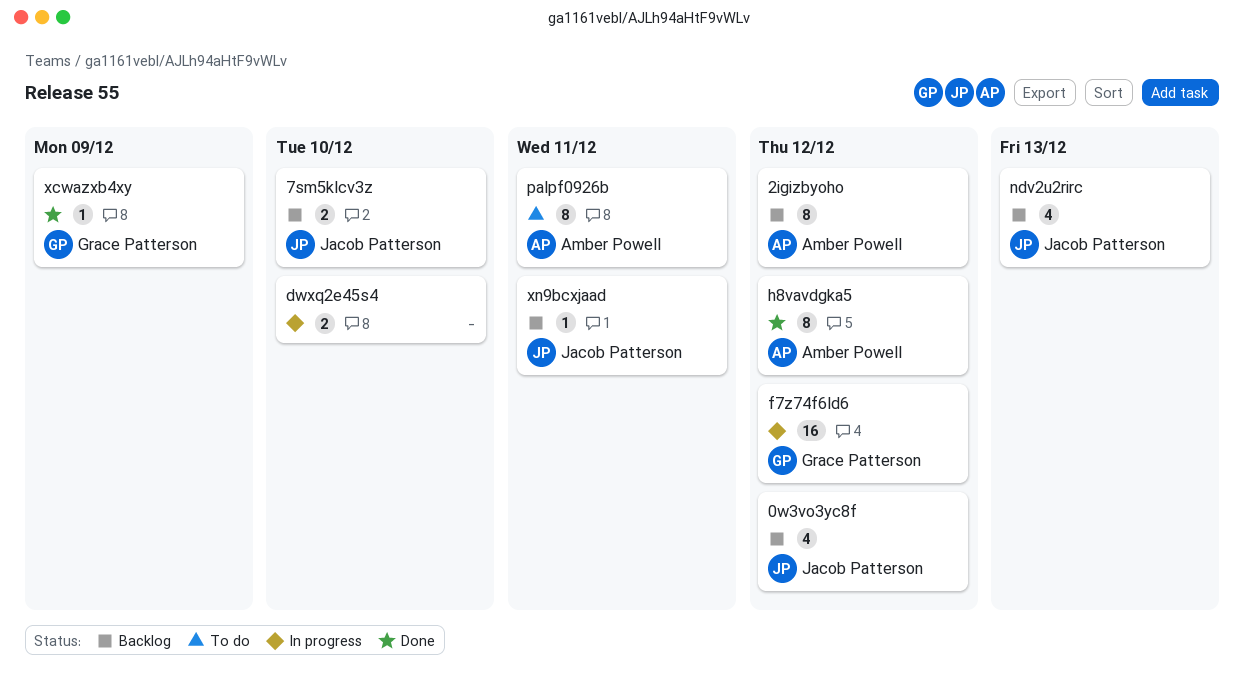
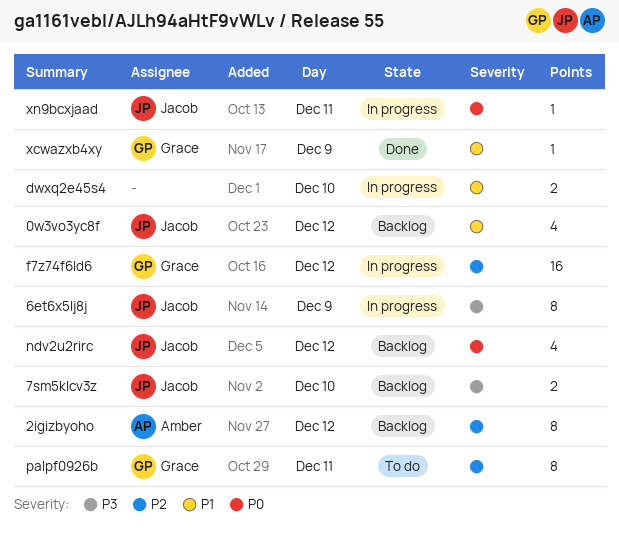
6et6x5lj8j: none -> present
h8vavdgka5: present -> none
ndv2u2rirc, day: Dec 13 -> Dec 12
palpf0926b, owner: Amber Powell -> Grace Patterson
xn9bcxjaad, status: Backlog -> In progress

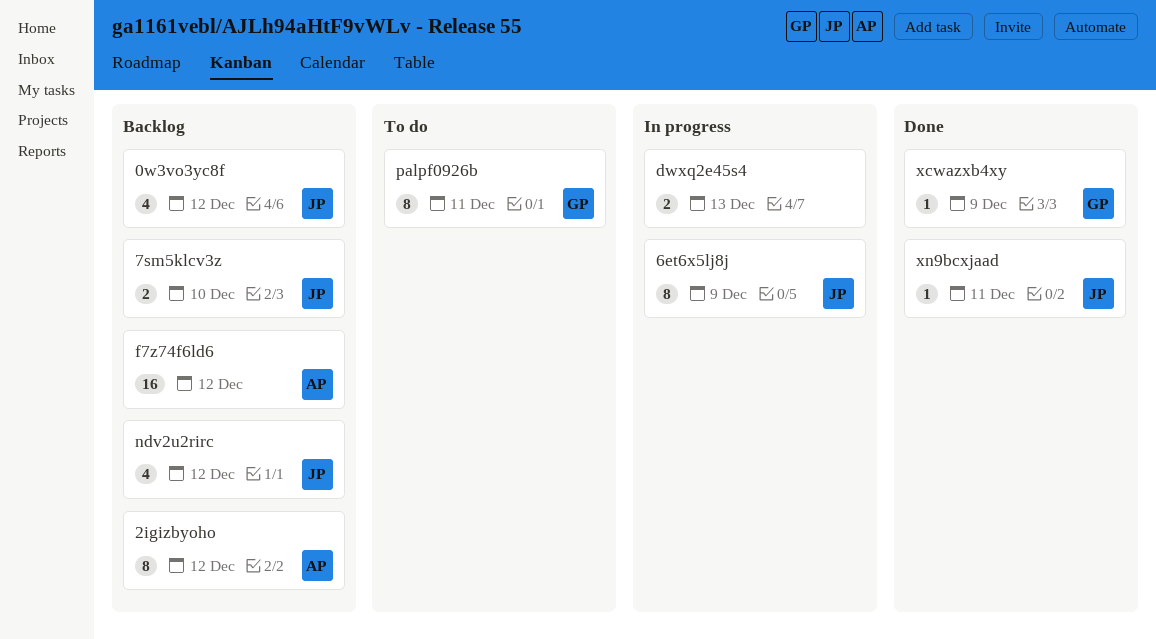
dwxq2e45s4, day: Dec 10 -> Dec 13
f7z74f6ld6, status: In progress -> Backlog
f7z74f6ld6, owner: Grace -> Amber
xn9bcxjaad, status: In progress -> Done

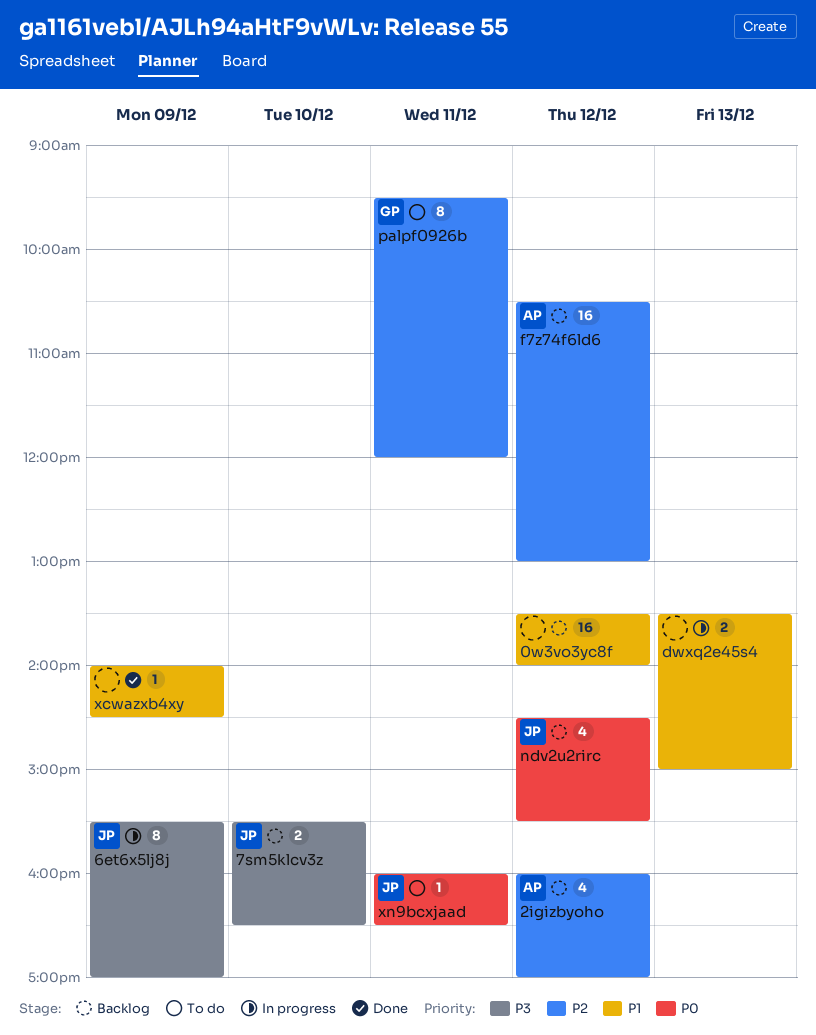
0w3vo3yc8f, owner: JP -> none
0w3vo3yc8f, estimate: 4 -> 16
2igizbyoho, estimate: 8 -> 4
xcwazxb4xy, owner: GP -> none
xn9bcxjaad, status: Done -> To do

